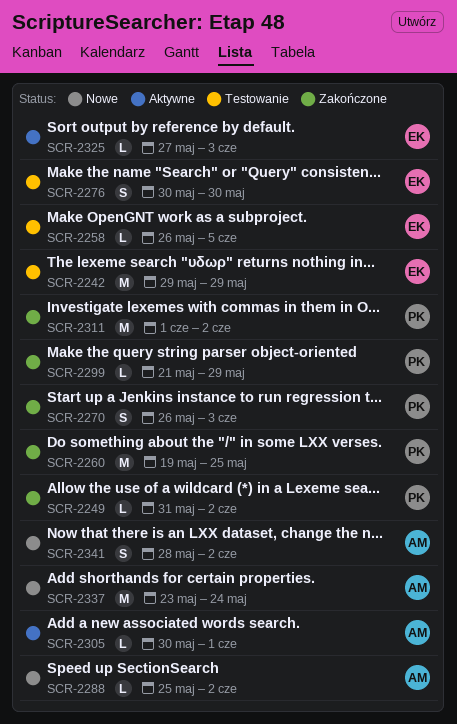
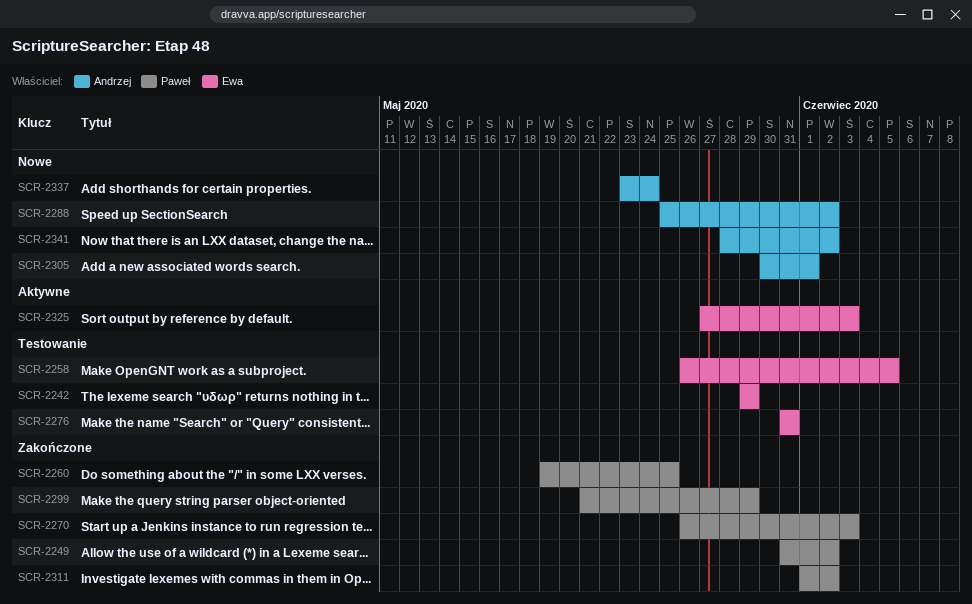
SCR-2276, start: May 30 -> May 31
SCR-2276, due: May 30 -> May 31
SCR-2305, status: Aktywne -> Nowe

